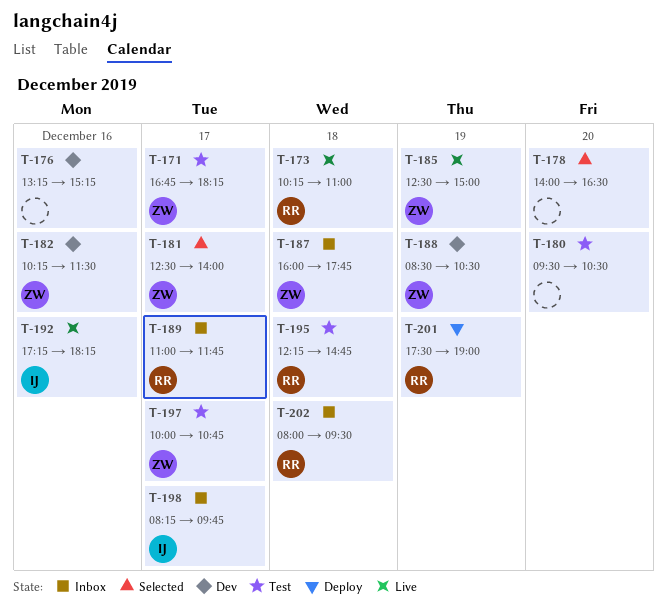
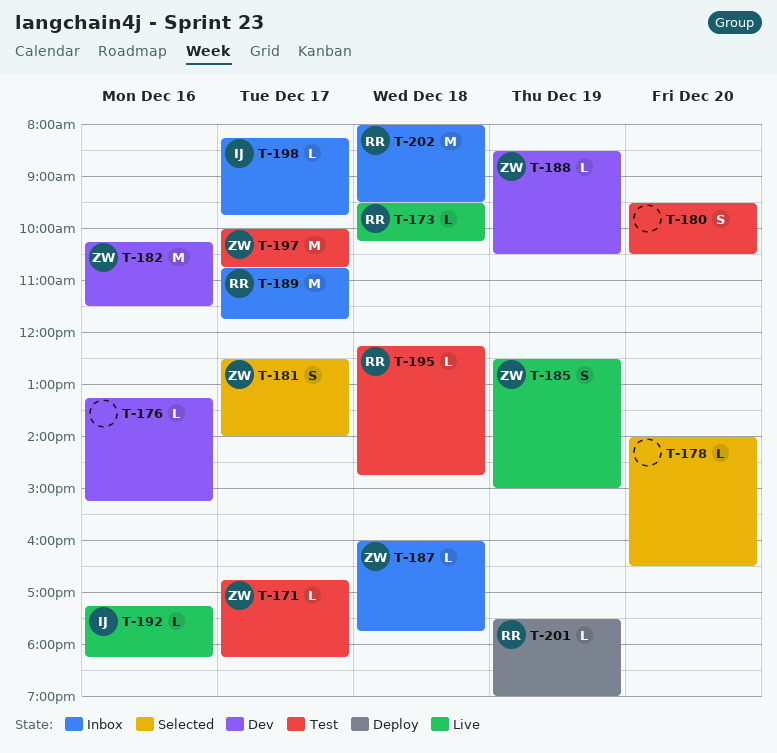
T-173, begins: 10:15 -> 09:30
T-173, ends: 11:00 -> 10:15
T-189, begins: 11:00 -> 10:45

